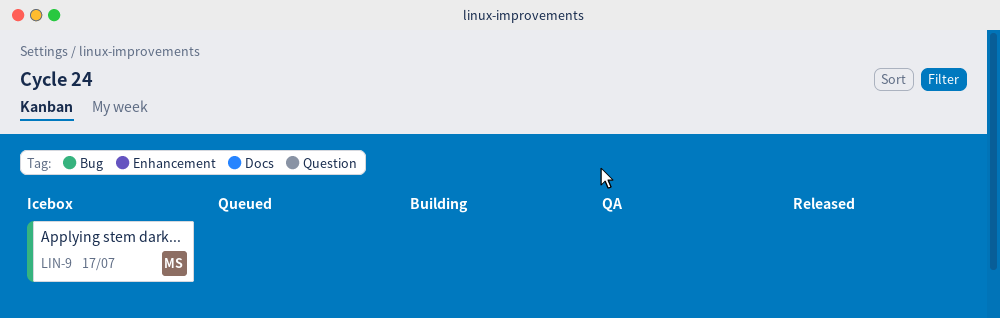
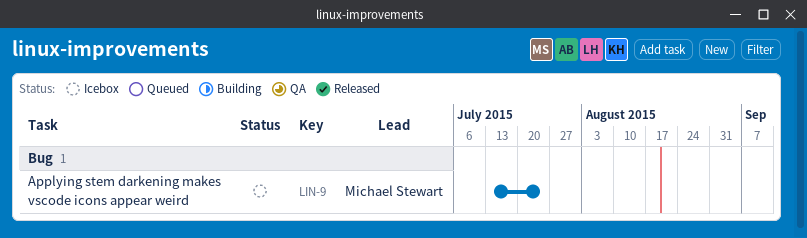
LIN-9, due: Jul 17 -> Jul 24

